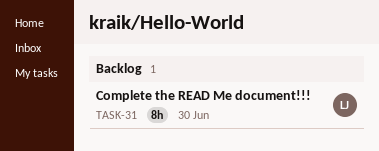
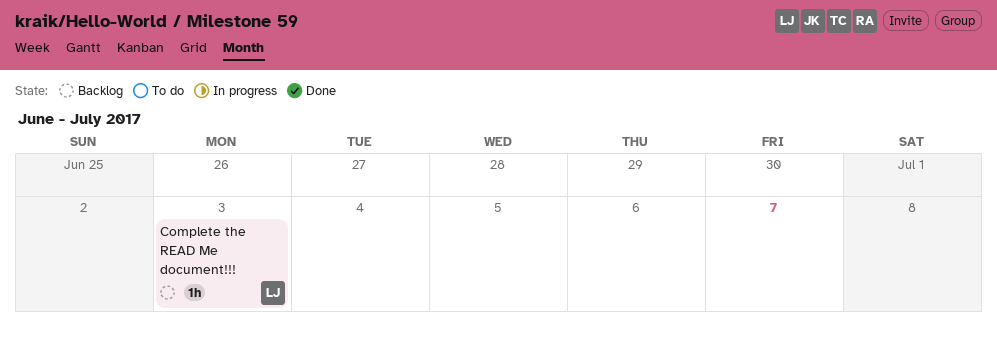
Complete the READ Me document!!!, estimate: 8h -> 1h
Complete the READ Me document!!!, due: Jun 30 -> Jul 3

